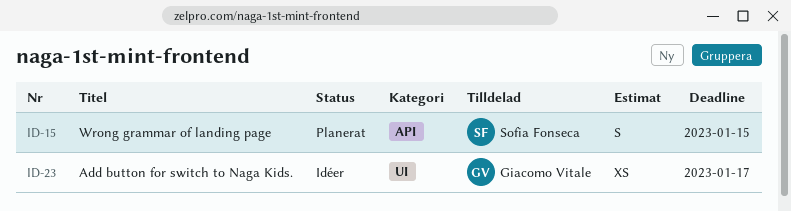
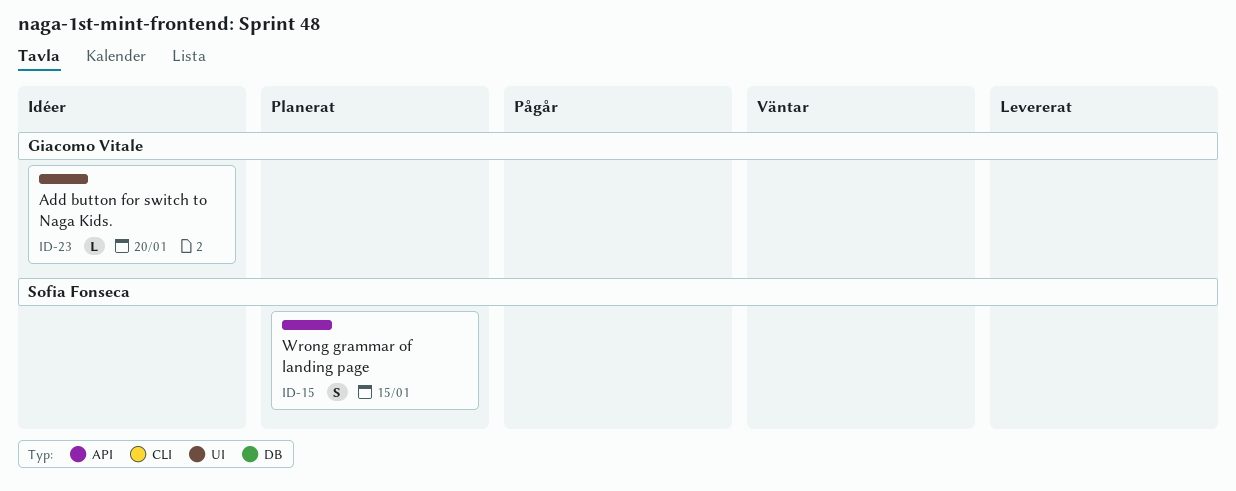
ID-23, estimate: XS -> L
ID-23, due: Jan 17 -> Jan 20

